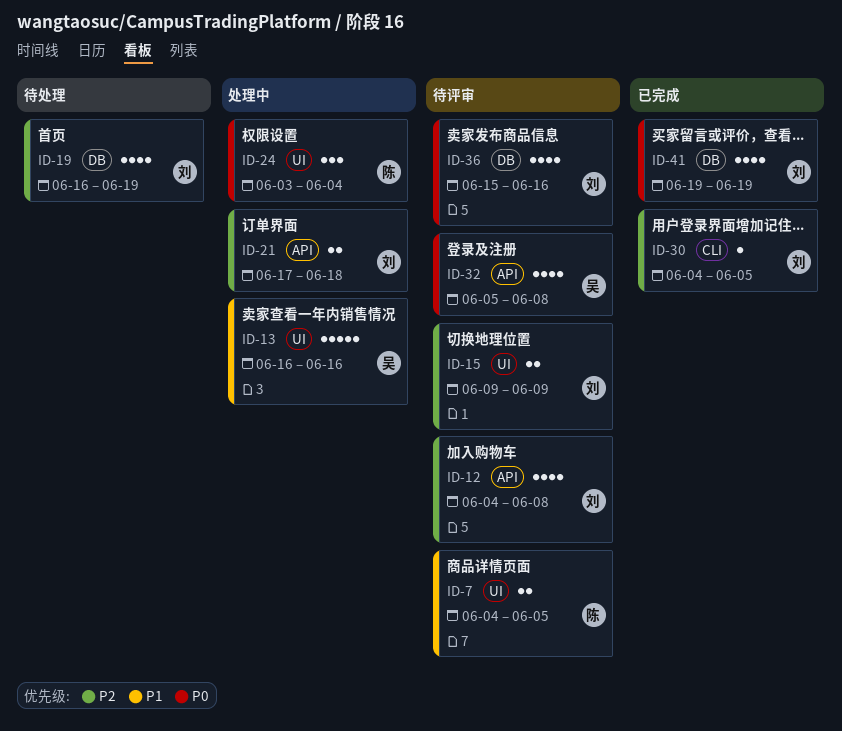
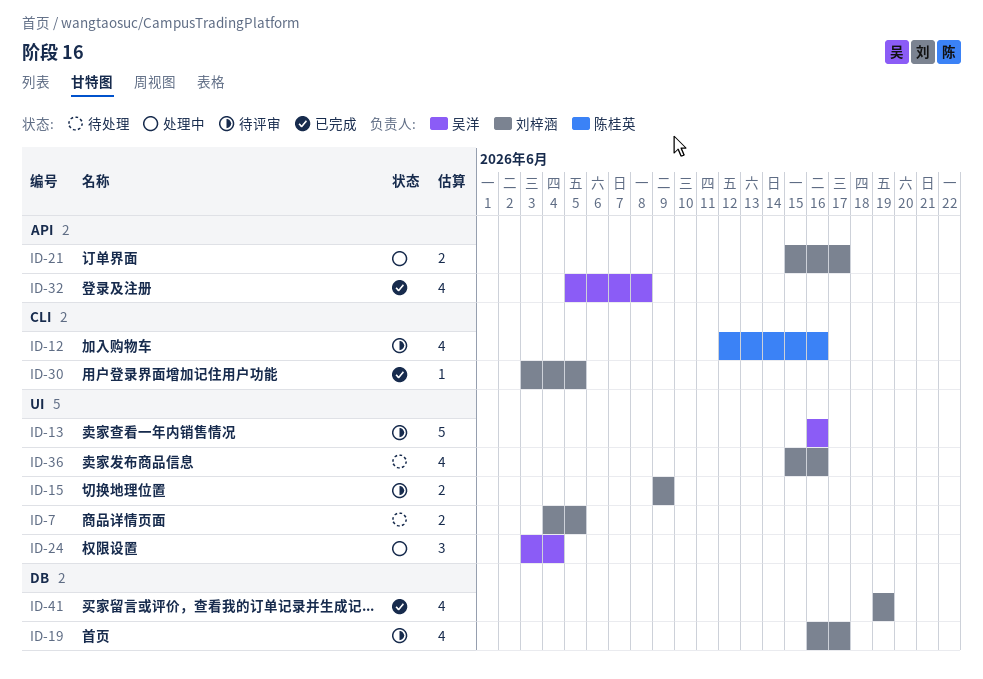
ID-7, status: 待评审 -> 待处理
ID-7, owner: 陈桂英 -> 刘梓涵
ID-12, owner: 刘梓涵 -> 陈桂英
ID-12, label: API -> CLI
ID-12, start: Jun 4 -> Jun 12
ID-12, due: Jun 8 -> Jun 16
ID-13, status: 处理中 -> 待评审
ID-19, status: 待处理 -> 待评审
ID-19, due: Jun 19 -> Jun 17
ID-21, start: Jun 17 -> Jun 15
ID-21, due: Jun 18 -> Jun 17
ID-24, owner: 陈桂英 -> 吴洋
ID-30, start: Jun 4 -> Jun 3
ID-32, status: 待评审 -> 已完成
ID-36, status: 待评审 -> 待处理
ID-36, label: DB -> UI

